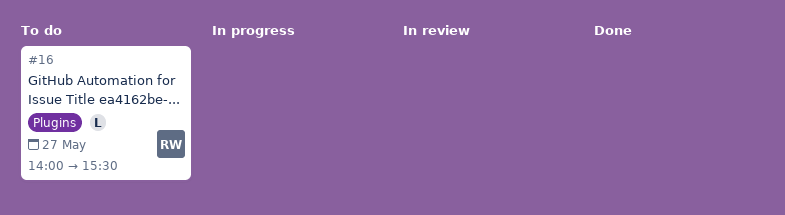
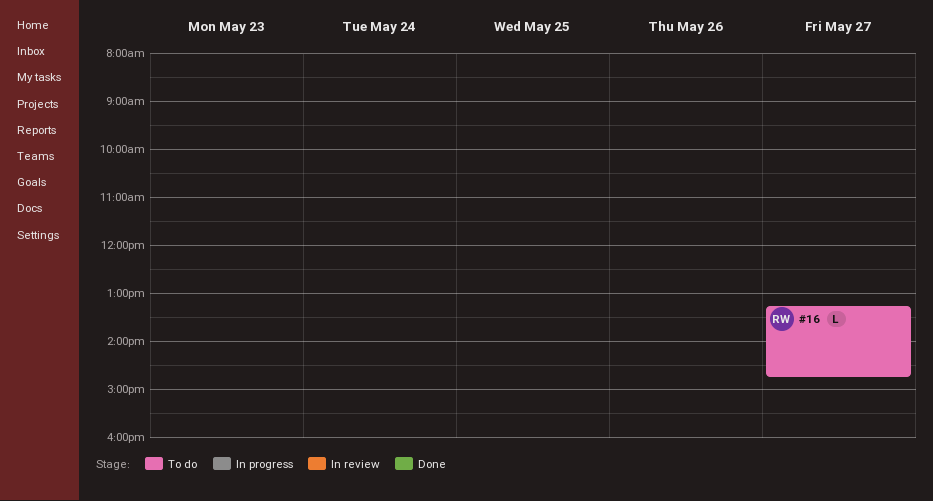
#16, begins: 14:00 -> 13:15
#16, ends: 15:30 -> 14:45

